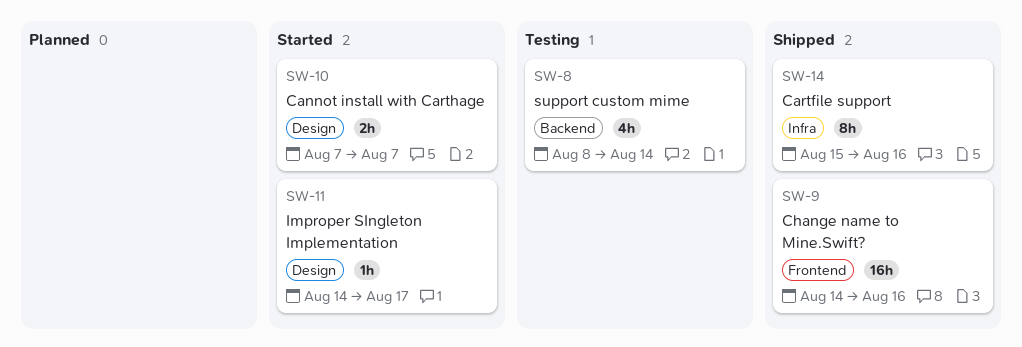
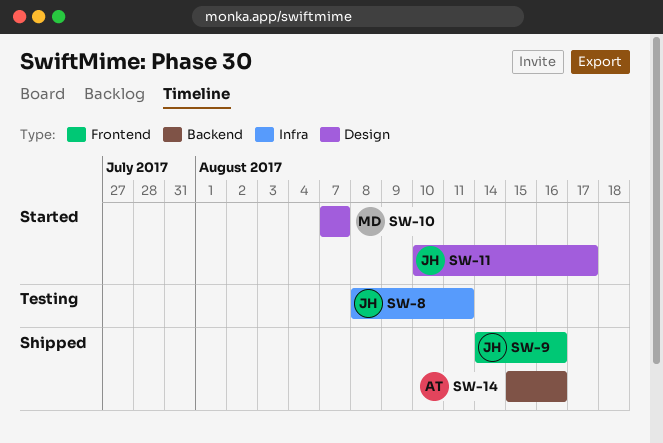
SW-8, label: Backend -> Infra
SW-8, due: Aug 14 -> Aug 11
SW-11, start: Aug 14 -> Aug 10
SW-14, label: Infra -> Backend

